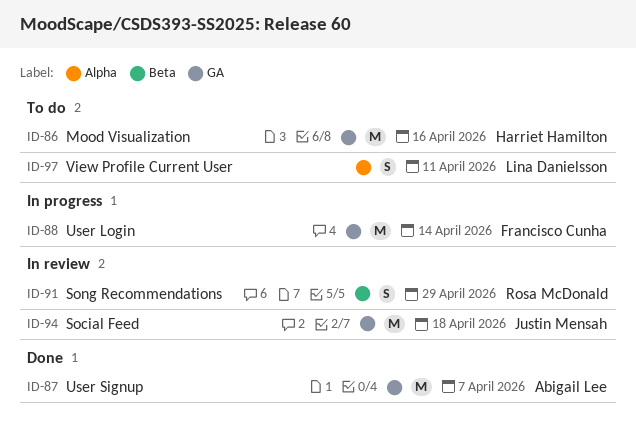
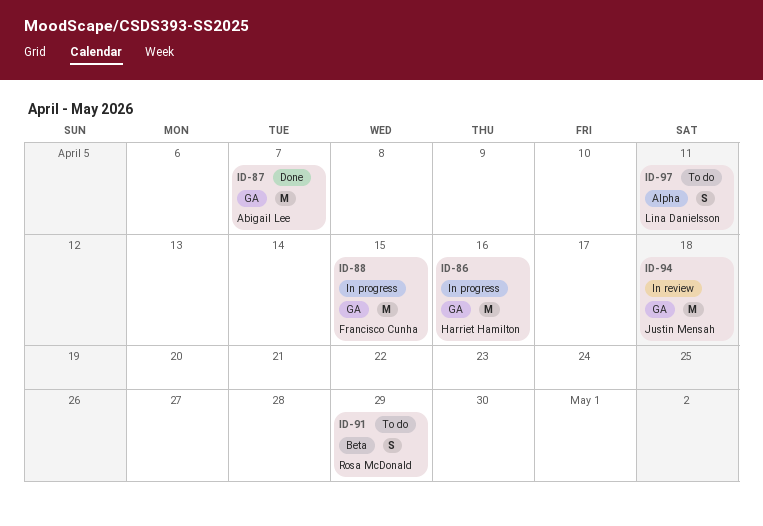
ID-86, status: To do -> In progress
ID-88, due: Apr 14 -> Apr 15
ID-91, status: In review -> To do

